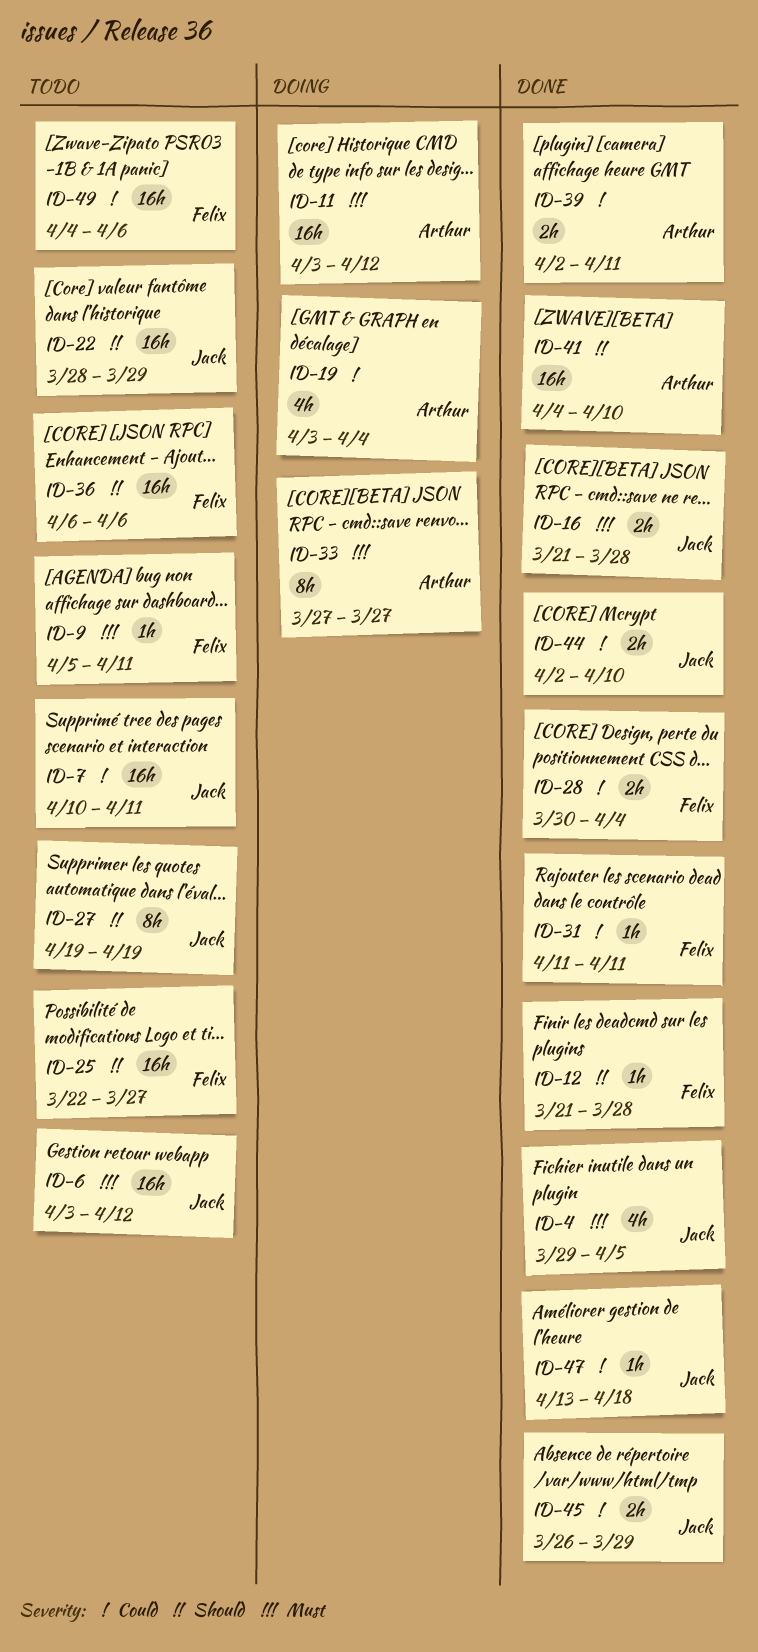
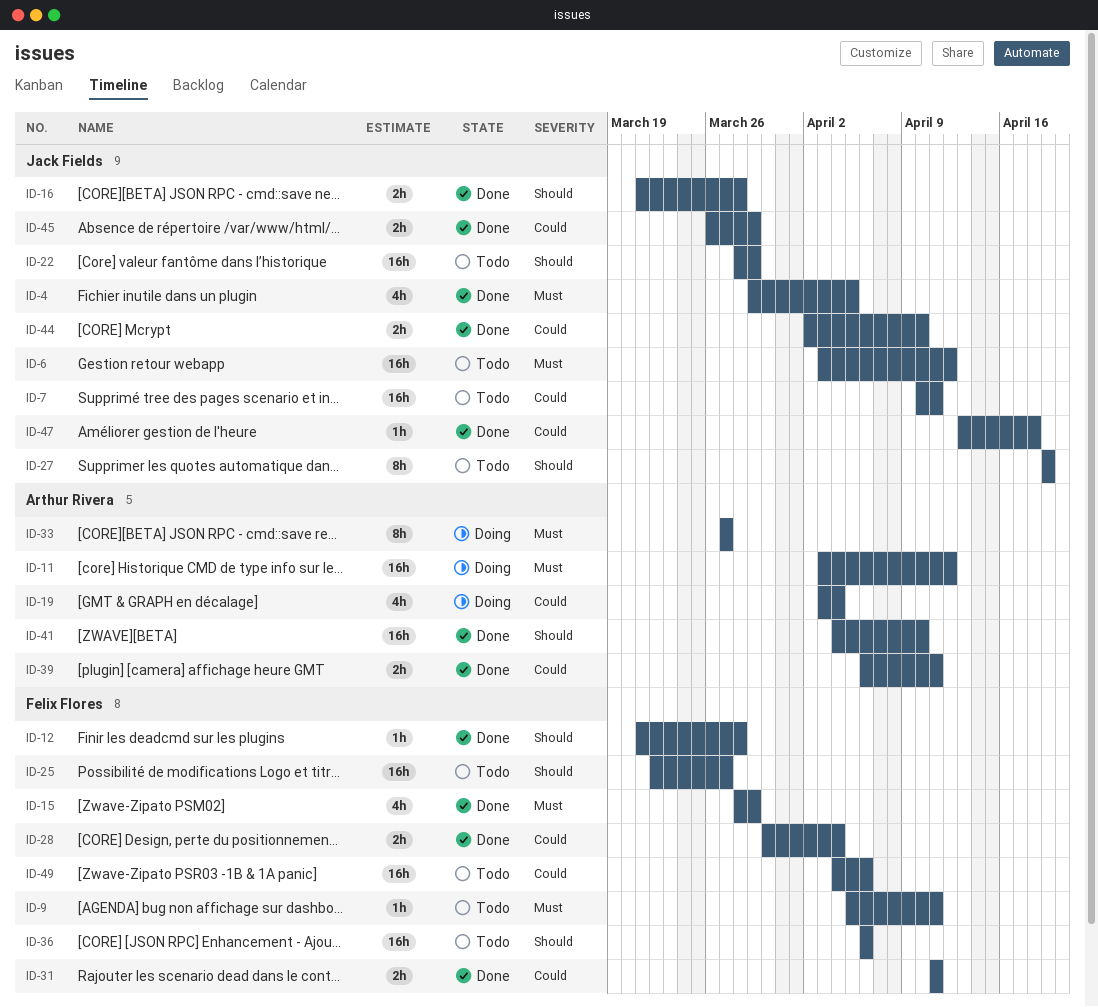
ID-15: none -> present
ID-16, priority: Must -> Should
ID-31, estimate: 1h -> 2h
ID-39, start: Apr 2 -> Apr 6

